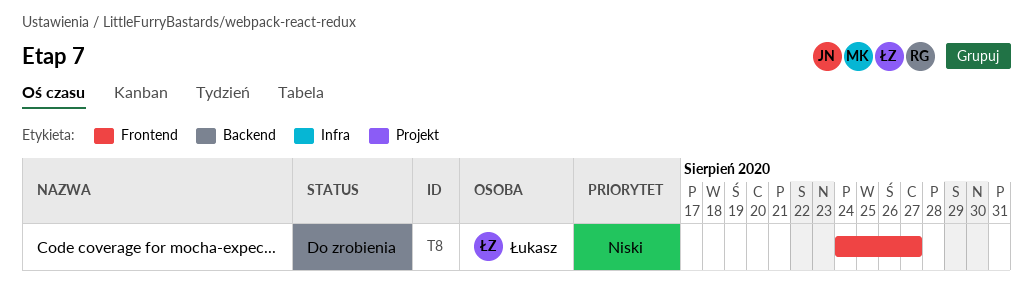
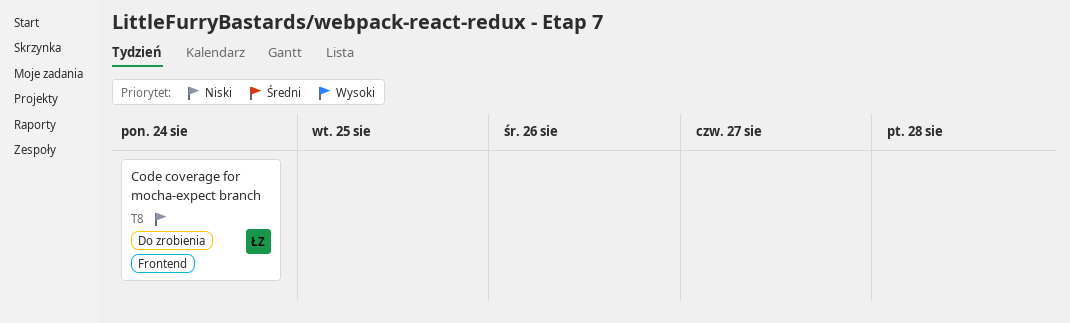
T8, due: Aug 27 -> Aug 24

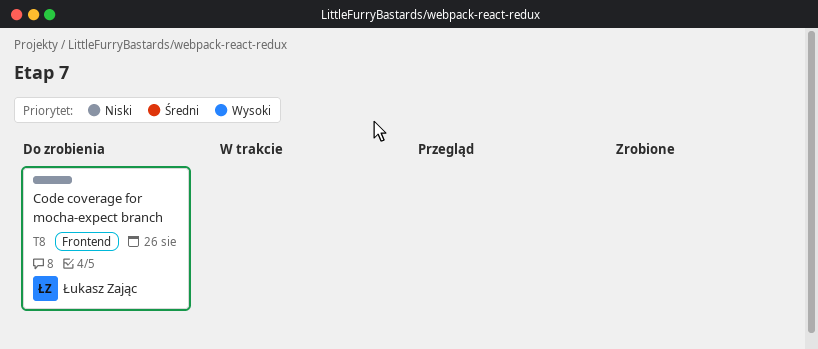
T8, due: Aug 24 -> Aug 26

